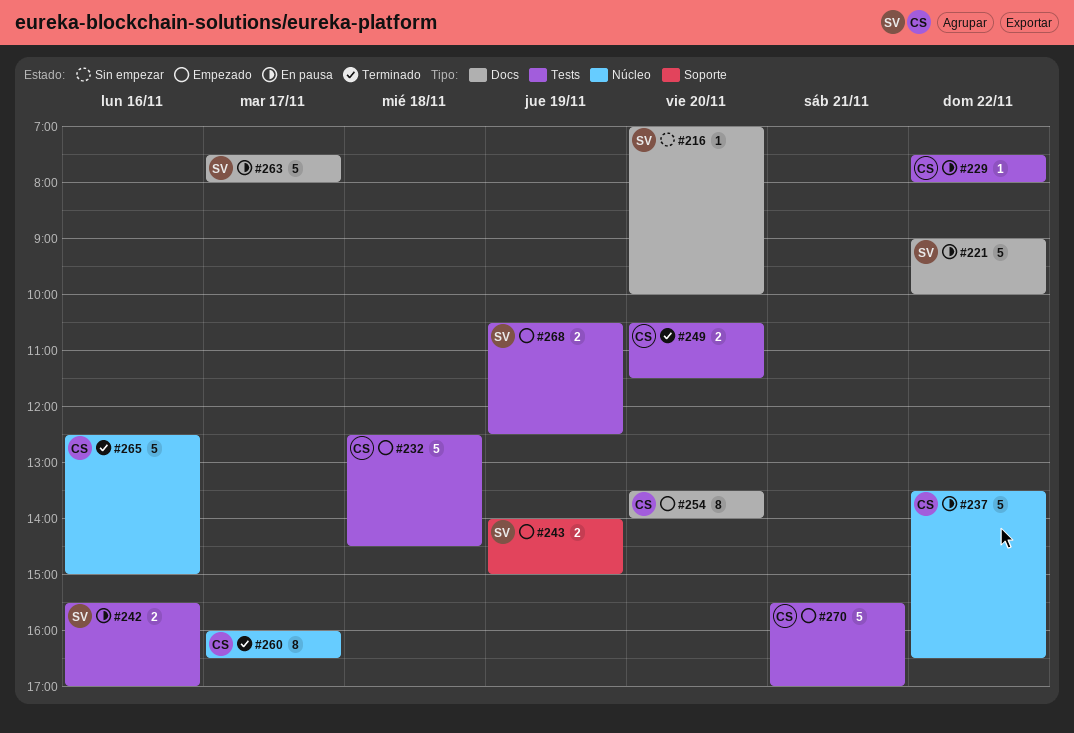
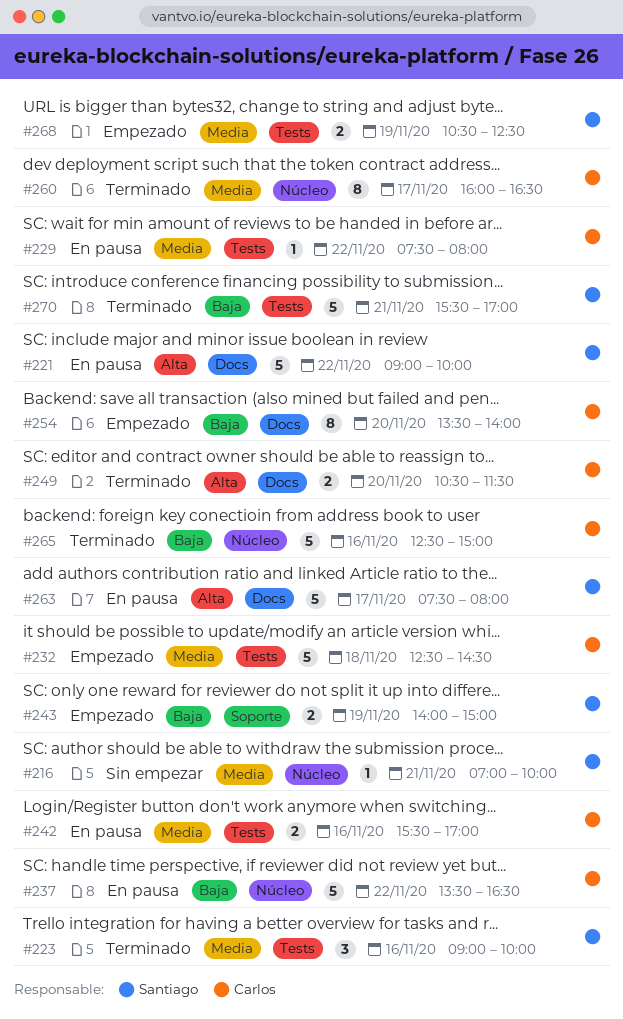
#216, label: Docs -> Núcleo
#216, day: Nov 20 -> Nov 21
#223: none -> present
#242, owner: Santiago -> Carlos
#249, label: Tests -> Docs
#270, status: Empezado -> Terminado
#270, owner: Carlos -> Santiago

